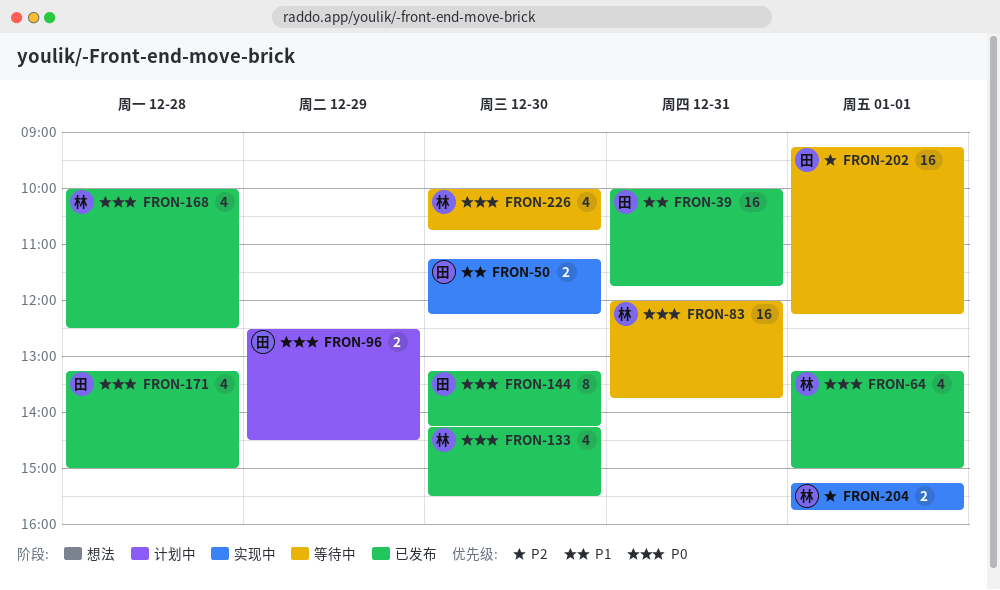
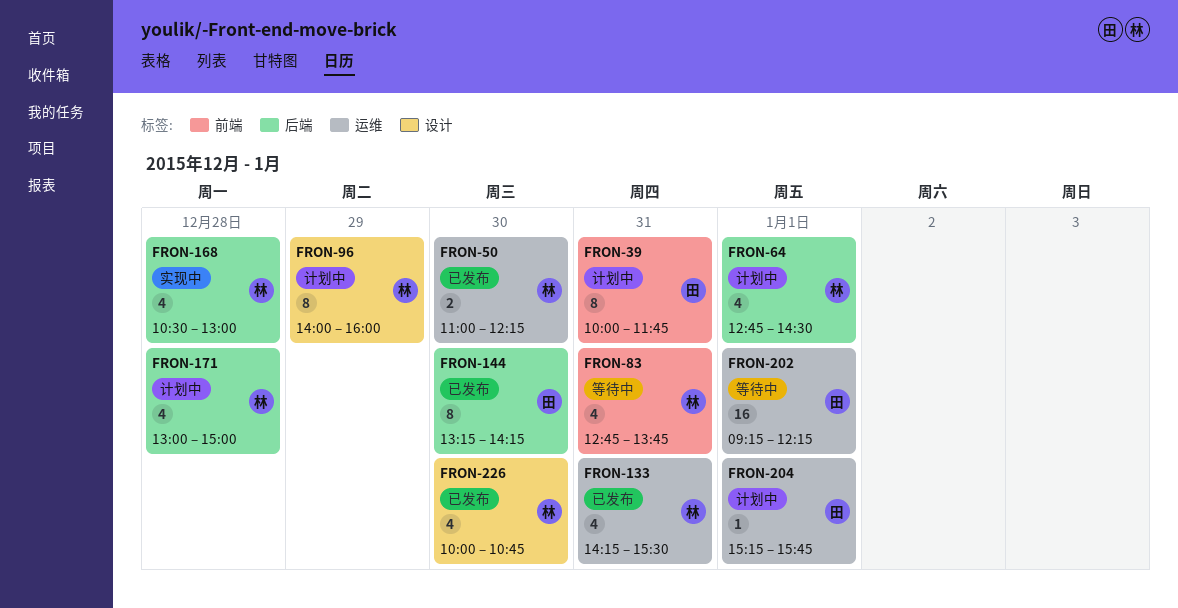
FRON-39, status: 已发布 -> 计划中
FRON-39, estimate: 16 -> 8
FRON-50, status: 实现中 -> 已发布
FRON-50, owner: 田 -> 林
FRON-50, begins: 11:15 -> 11:00
FRON-64, status: 已发布 -> 计划中
FRON-64, begins: 13:15 -> 12:45
FRON-64, ends: 15:00 -> 14:30
FRON-83, estimate: 16 -> 4
FRON-83, begins: 12:00 -> 12:45
FRON-96, owner: 田 -> 林
FRON-96, estimate: 2 -> 8
FRON-96, begins: 12:30 -> 14:00
FRON-96, ends: 14:30 -> 16:00
FRON-133, day: Dec 30 -> Dec 31
FRON-168, status: 已发布 -> 实现中
FRON-168, begins: 10:00 -> 10:30
FRON-168, ends: 12:30 -> 13:00
FRON-171, status: 已发布 -> 计划中
FRON-171, owner: 田 -> 林
FRON-171, begins: 13:15 -> 13:00
FRON-204, status: 实现中 -> 计划中
FRON-204, owner: 林 -> 田
FRON-204, estimate: 2 -> 1
FRON-226, status: 等待中 -> 已发布

